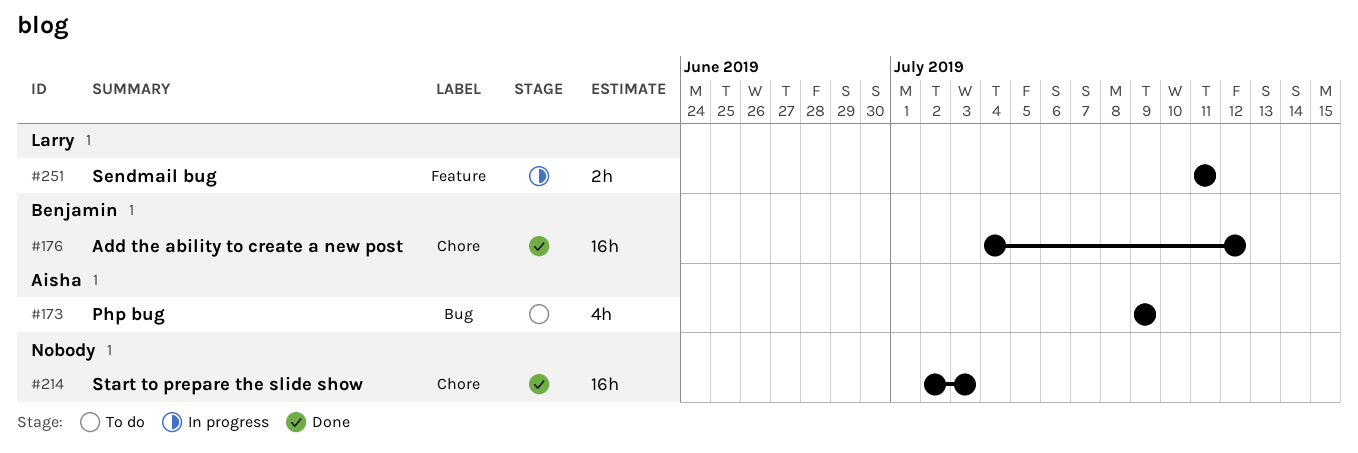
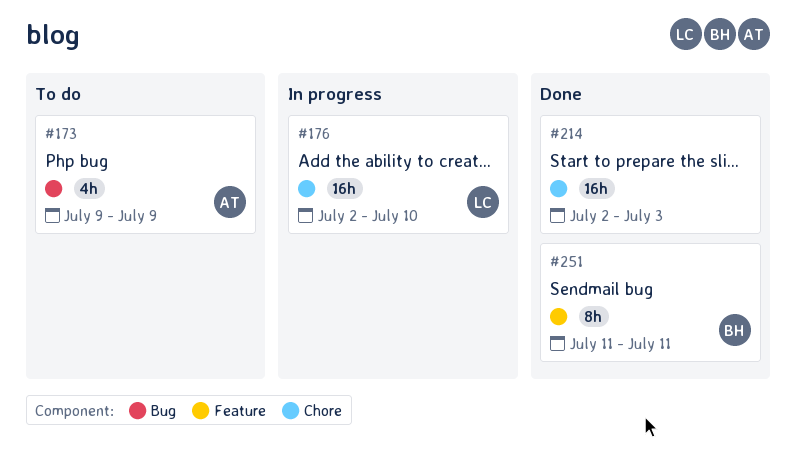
#176, status: Done -> In progress
#176, owner: Benjamin -> Larry
#176, start: Jul 4 -> Jul 2
#176, due: Jul 12 -> Jul 10
#251, status: In progress -> Done
#251, owner: Larry -> Benjamin
#251, estimate: 2h -> 8h

